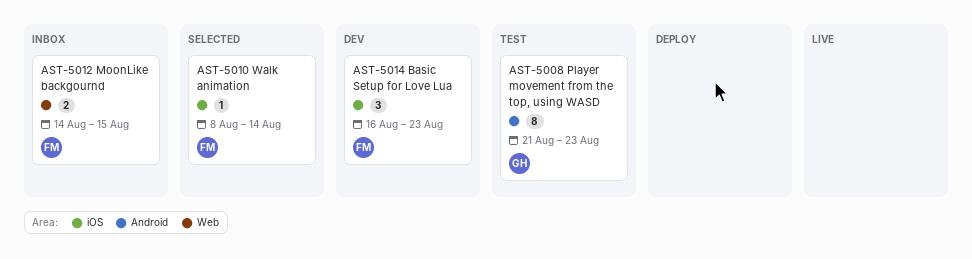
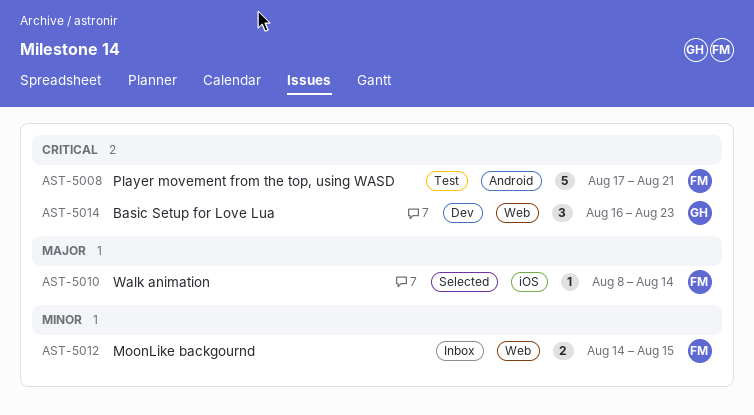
AST-5008, owner: GH -> FM
AST-5008, estimate: 8 -> 5
AST-5008, start: Aug 21 -> Aug 17
AST-5008, due: Aug 23 -> Aug 21
AST-5014, owner: FM -> GH
AST-5014, label: iOS -> Web

